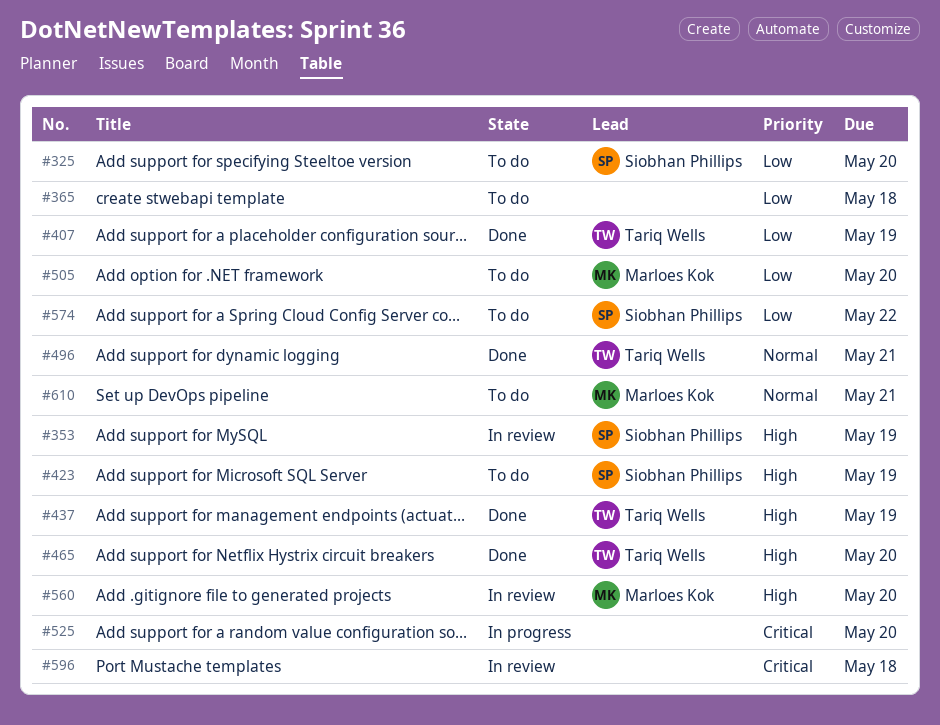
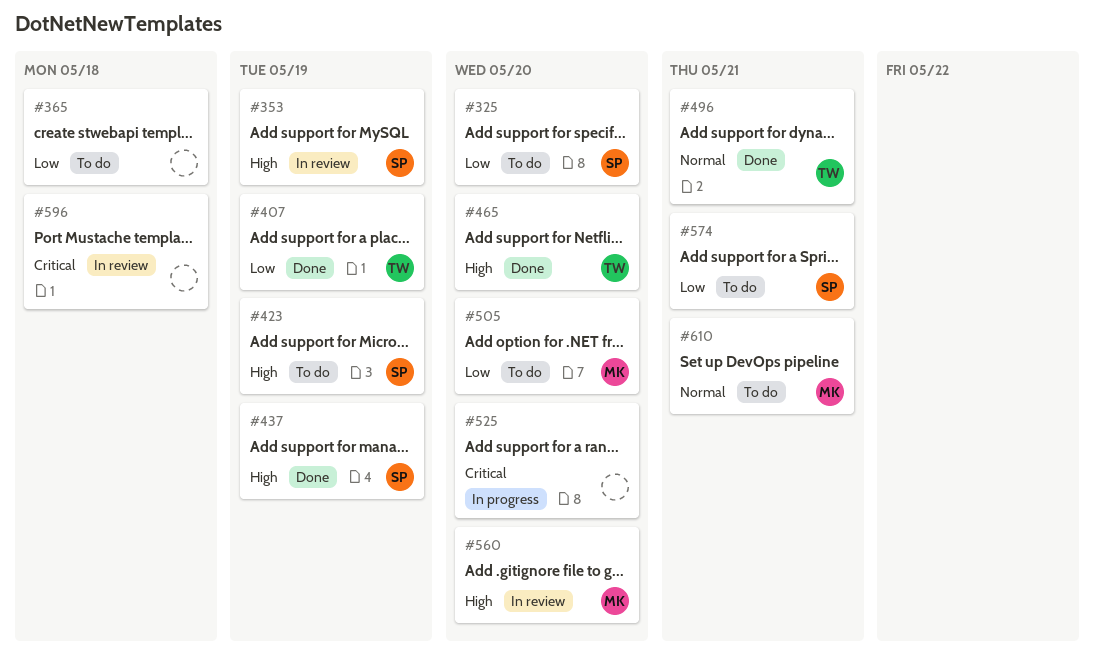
#437, owner: Tariq Wells -> Siobhan Phillips
#574, due: May 22 -> May 21

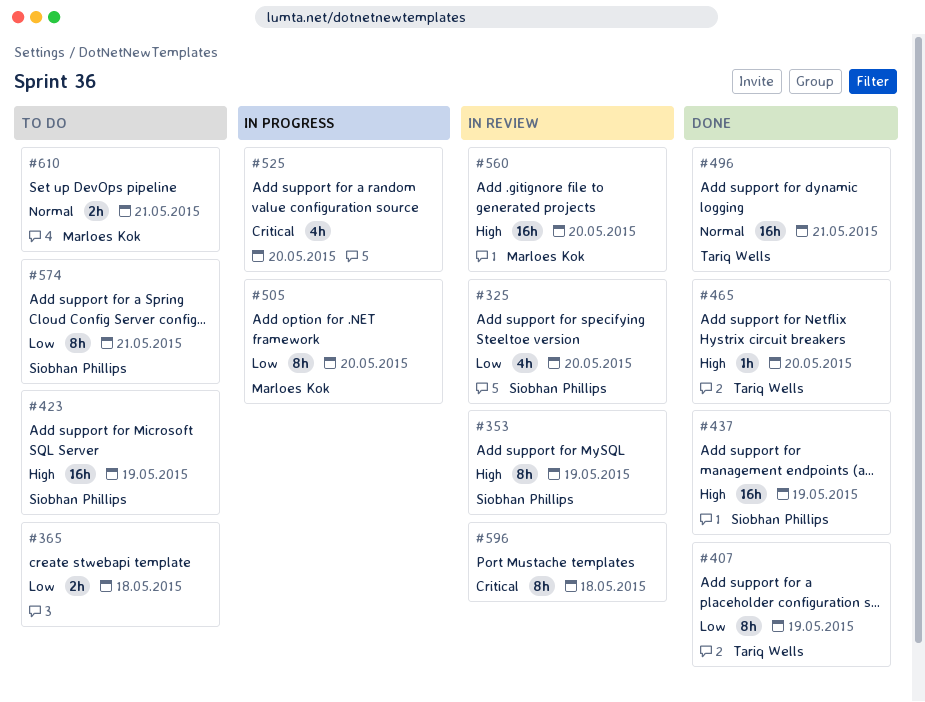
#325, status: To do -> In review
#505, status: To do -> In progress

